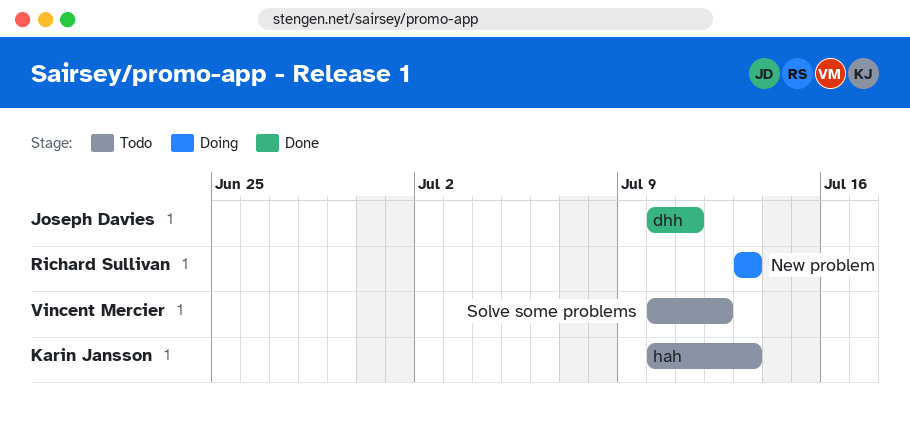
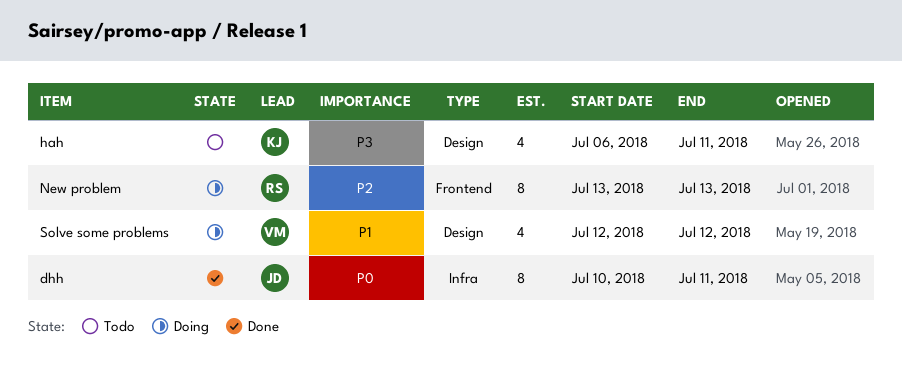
hah, start: Jul 10 -> Jul 6
hah, due: Jul 13 -> Jul 11
Solve some problems, status: Todo -> Doing
Solve some problems, start: Jul 10 -> Jul 12

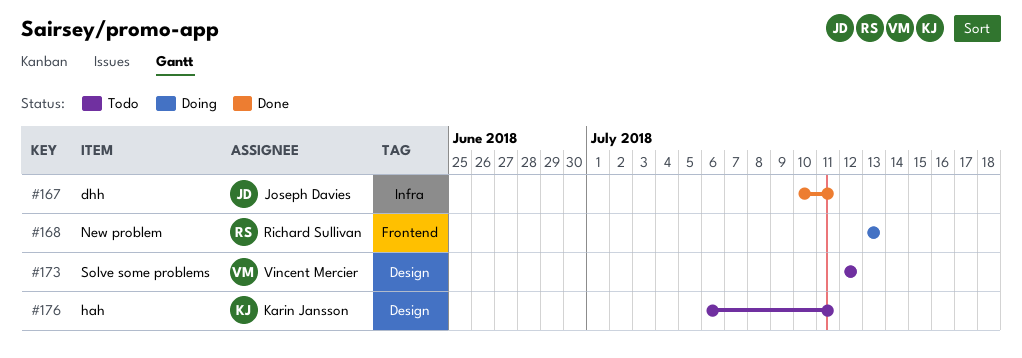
Solve some problems, status: Doing -> Todo

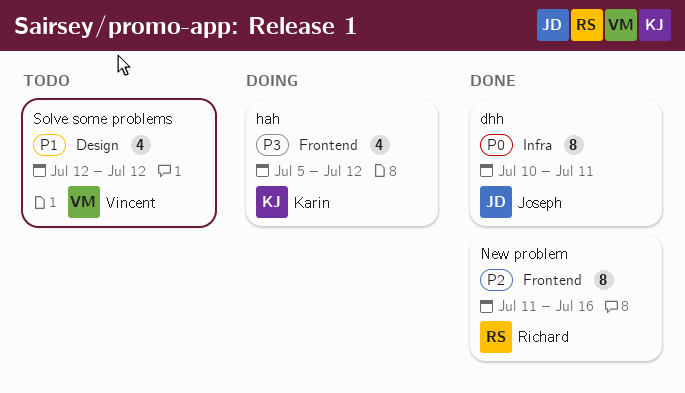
hah, status: Todo -> Doing
hah, label: Design -> Frontend
hah, start: Jul 6 -> Jul 5
hah, due: Jul 11 -> Jul 12
New problem, status: Doing -> Done
New problem, start: Jul 13 -> Jul 11
New problem, due: Jul 13 -> Jul 16

